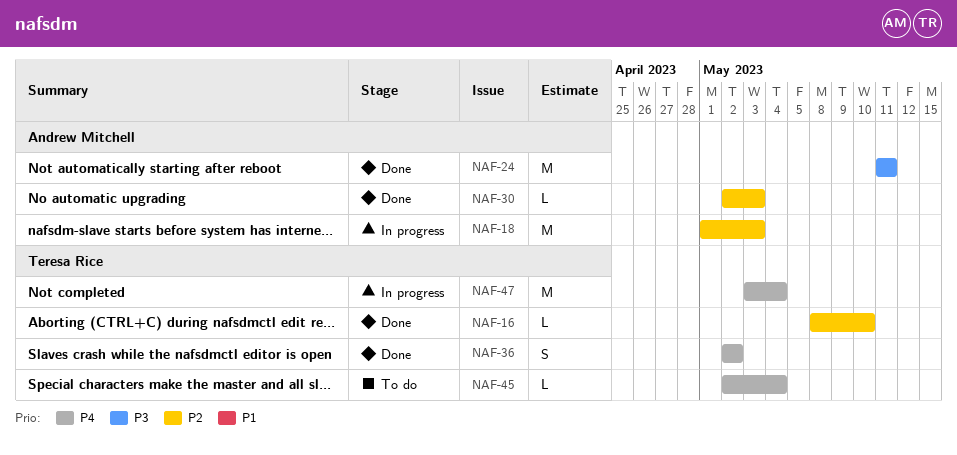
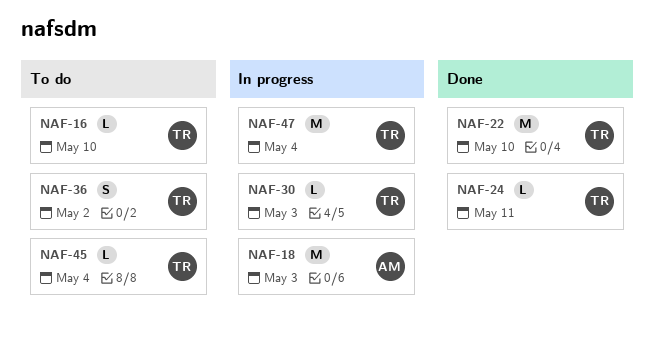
NAF-16, status: Done -> To do
NAF-22: none -> present
NAF-24, owner: Andrew Mitchell -> Teresa Rice
NAF-24, estimate: M -> L
NAF-30, status: Done -> In progress
NAF-30, owner: Andrew Mitchell -> Teresa Rice
NAF-36, status: Done -> To do

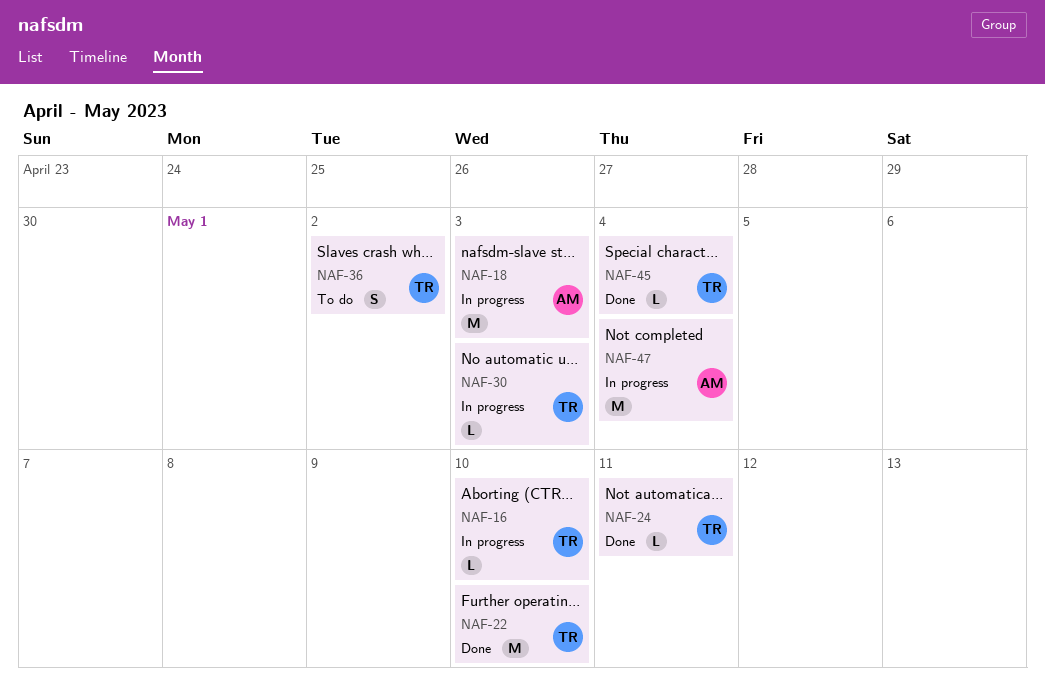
NAF-16, status: To do -> In progress
NAF-45, status: To do -> Done
NAF-47, owner: TR -> AM

